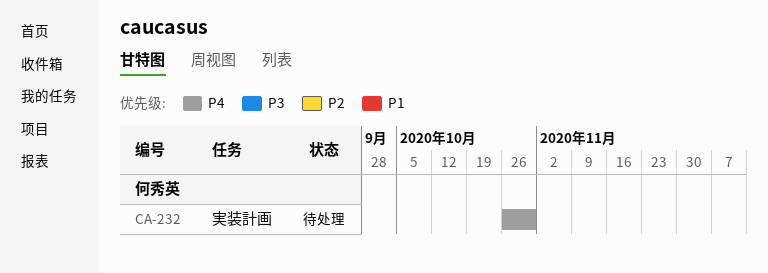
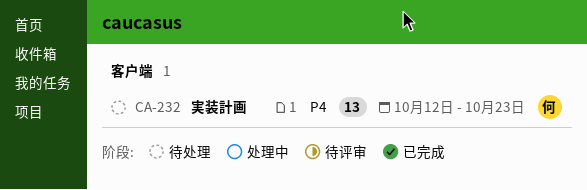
CA-232, start: Oct 26 -> Oct 12
CA-232, due: Oct 30 -> Oct 23

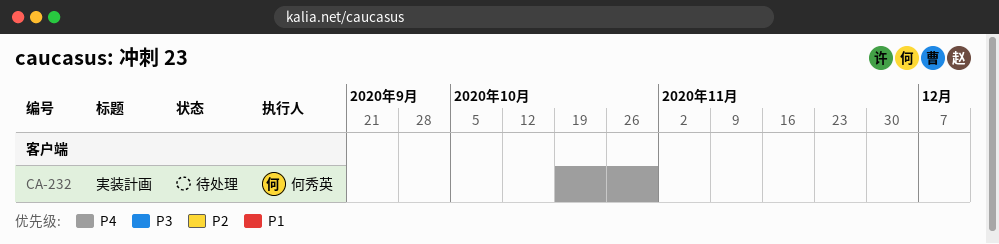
CA-232, start: Oct 12 -> Oct 19
CA-232, due: Oct 23 -> Oct 30

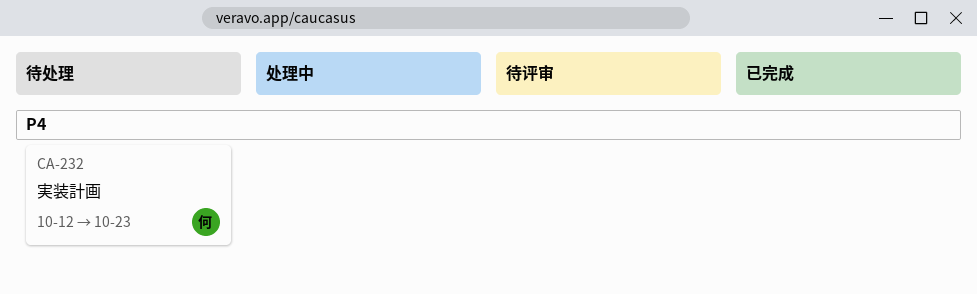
CA-232, start: Oct 19 -> Oct 12
CA-232, due: Oct 30 -> Oct 23

